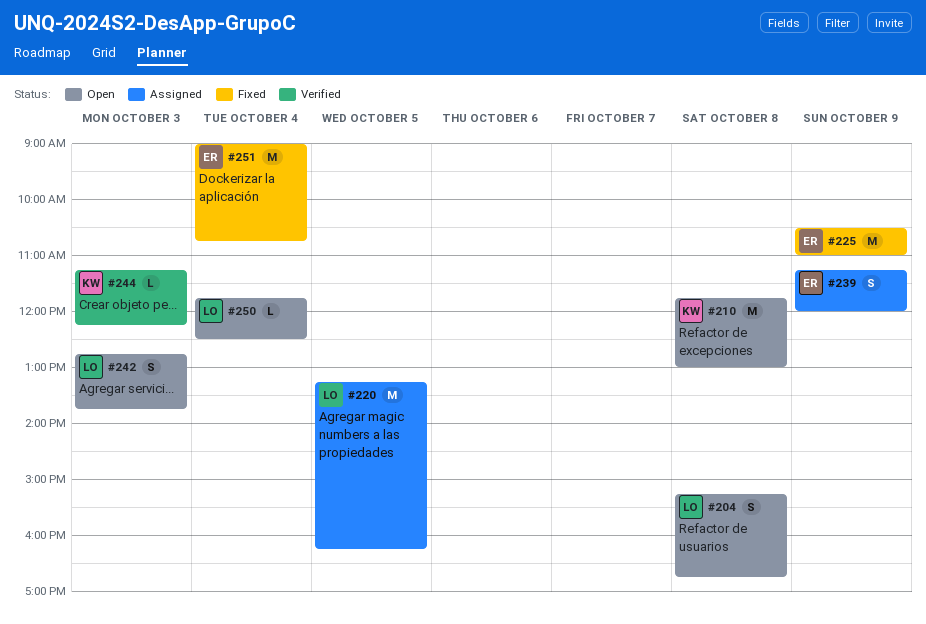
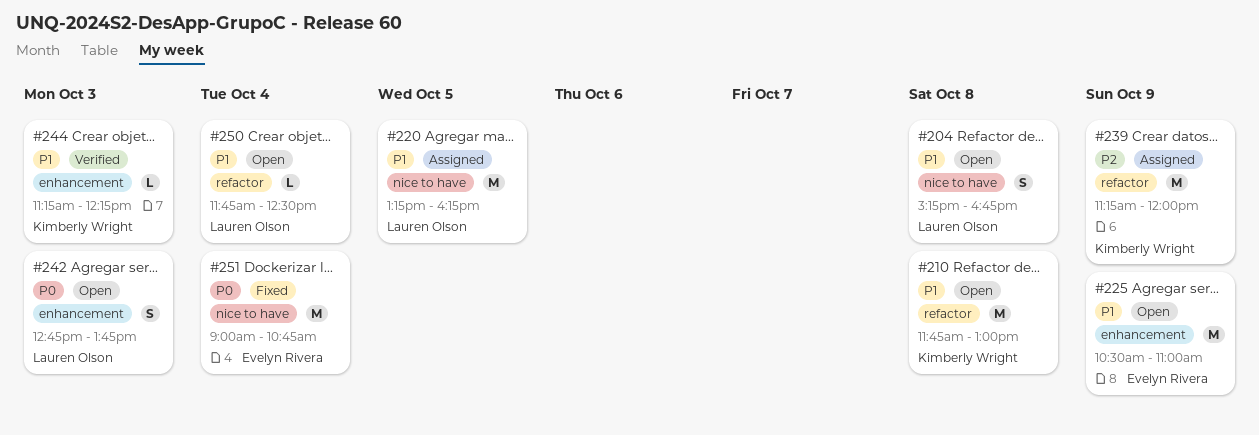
#225, status: Fixed -> Open
#239, owner: Evelyn Rivera -> Kimberly Wright
#239, estimate: S -> M

